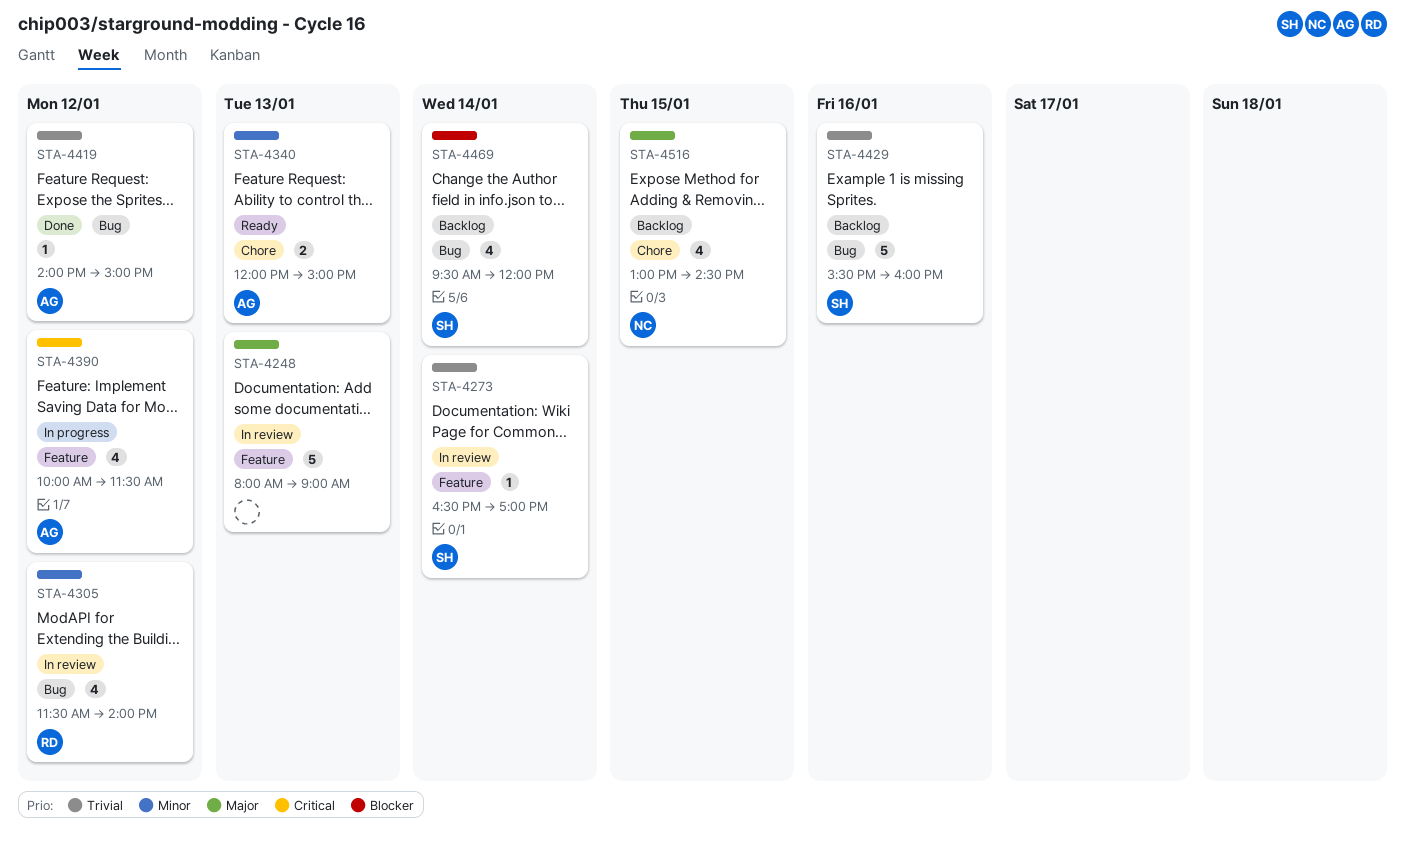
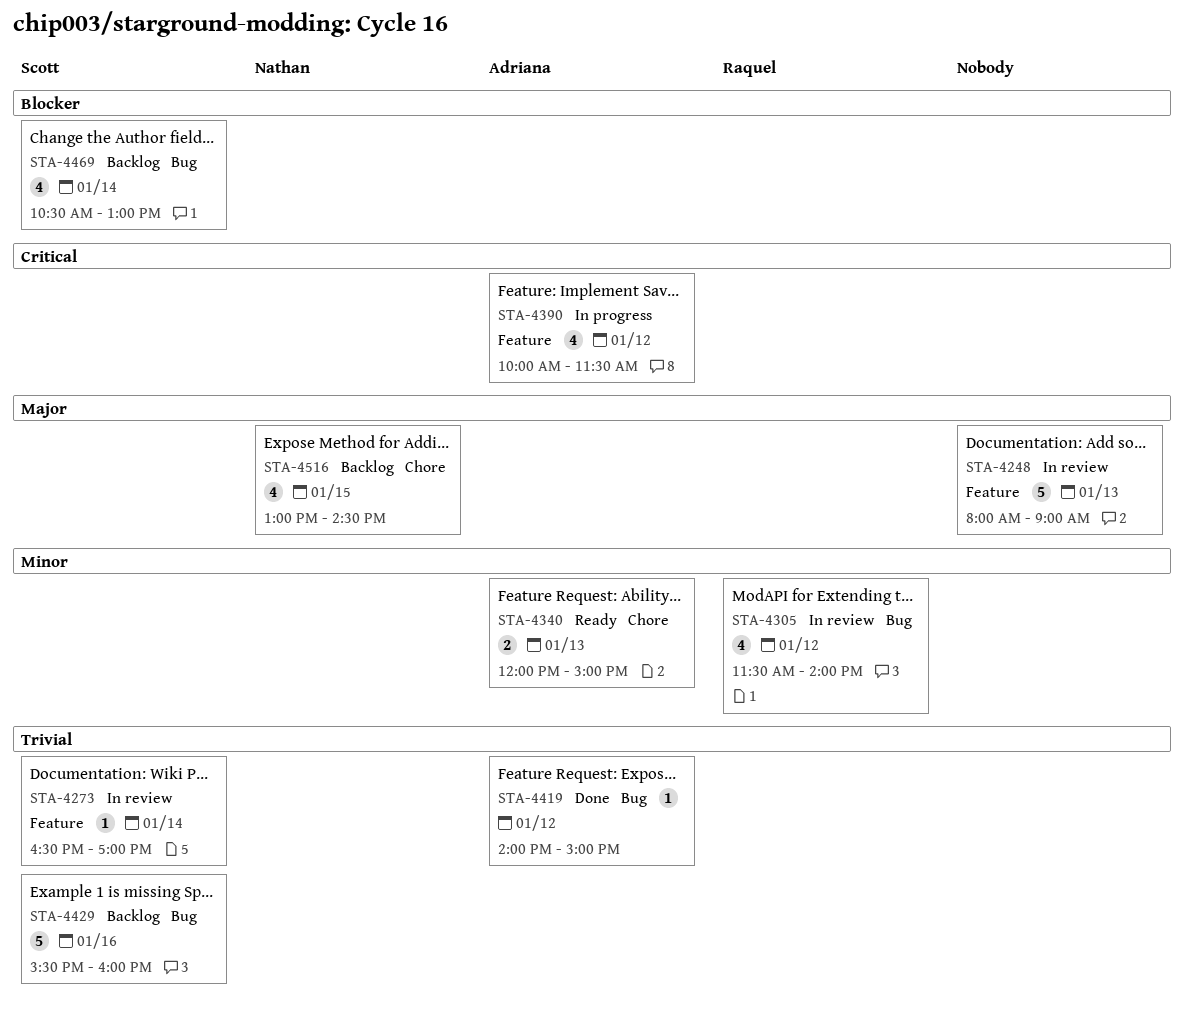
STA-4469, begins: 09:30 -> 10:30
STA-4469, ends: 12:00 -> 13:00

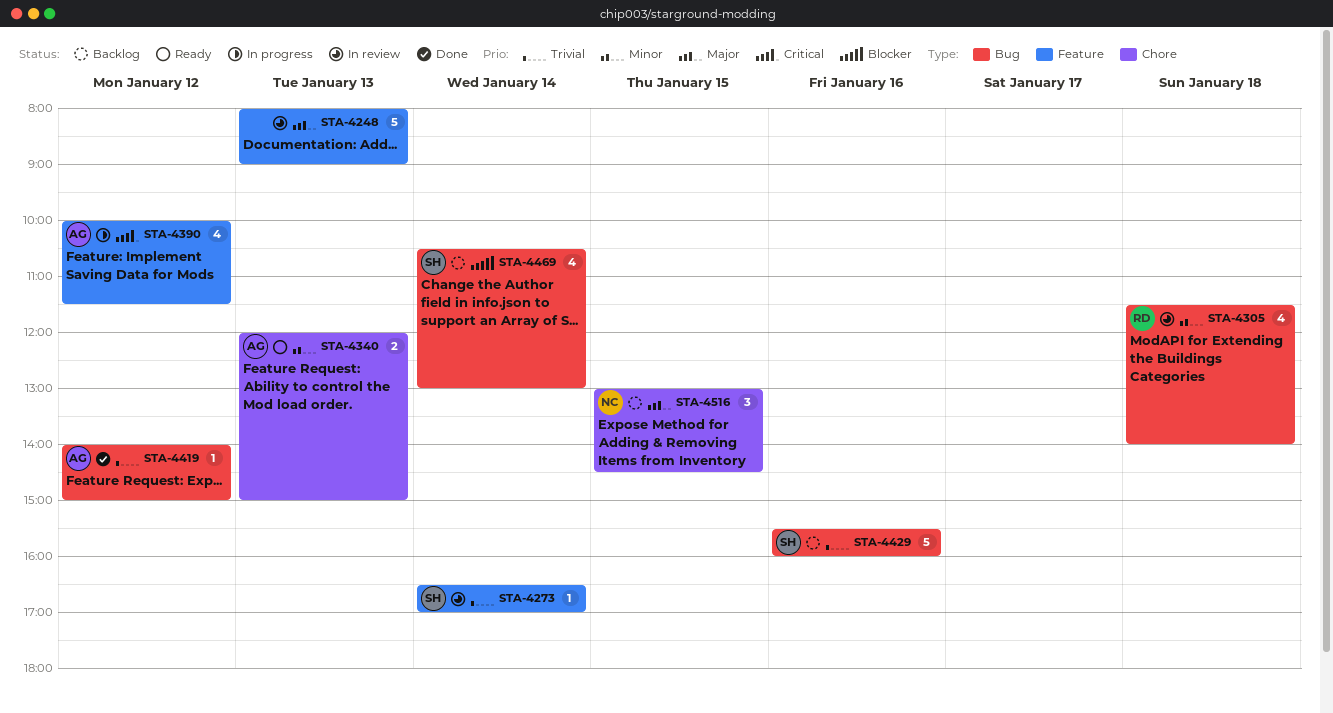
STA-4305, day: Jan 12 -> Jan 18
STA-4516, estimate: 4 -> 3

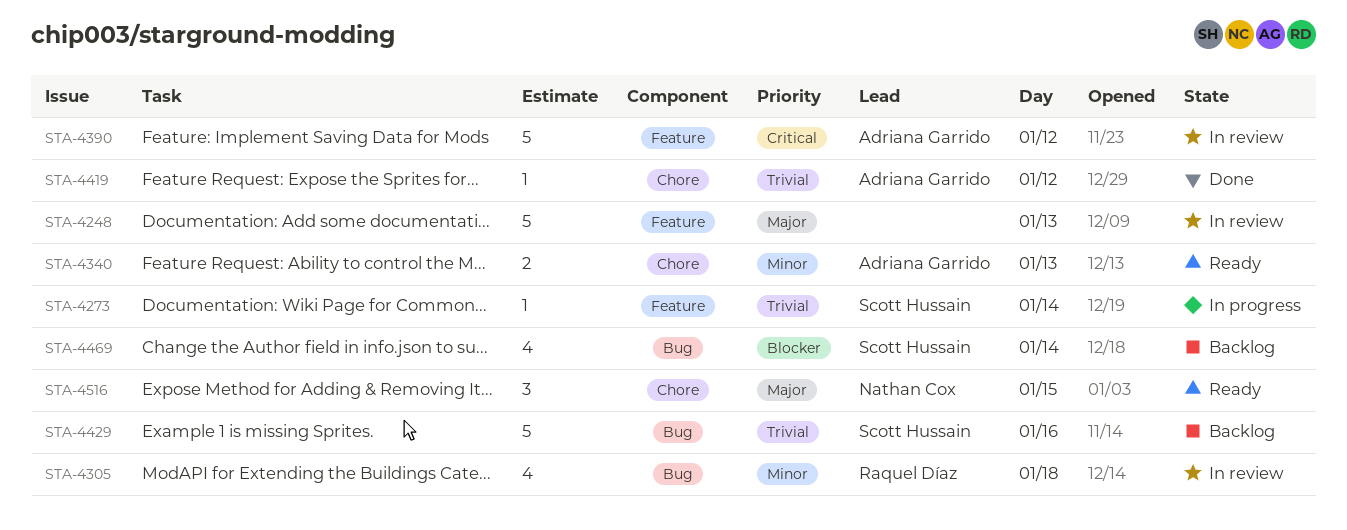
STA-4273, status: In review -> In progress
STA-4390, status: In progress -> In review
STA-4390, estimate: 4 -> 5
STA-4419, label: Bug -> Chore
STA-4516, status: Backlog -> Ready

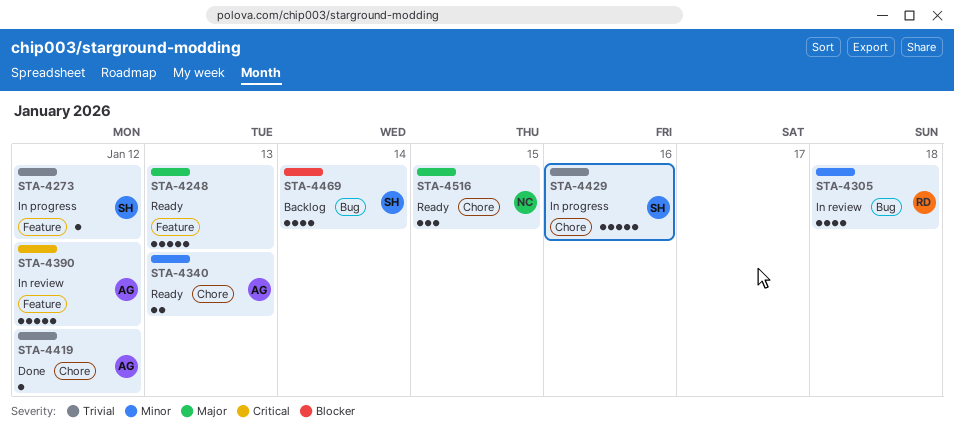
STA-4248, status: In review -> Ready
STA-4273, day: Jan 14 -> Jan 12
STA-4429, status: Backlog -> In progress
STA-4429, label: Bug -> Chore

